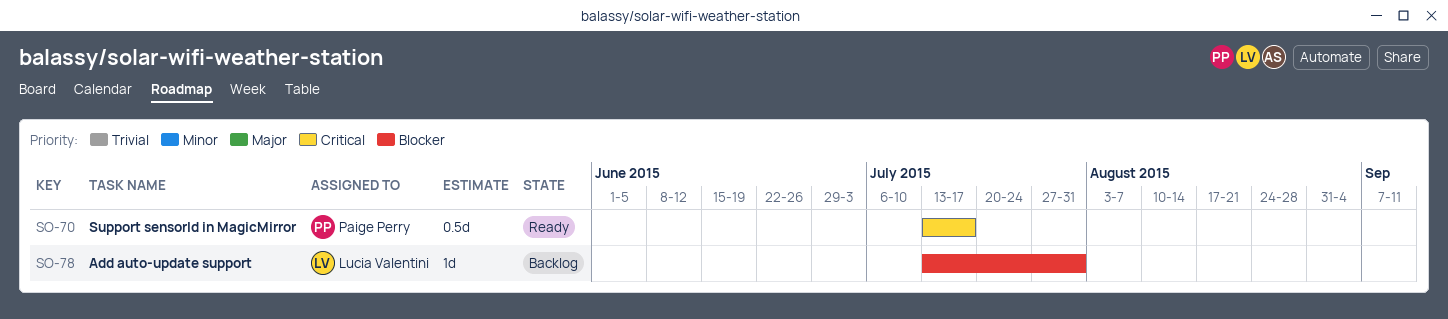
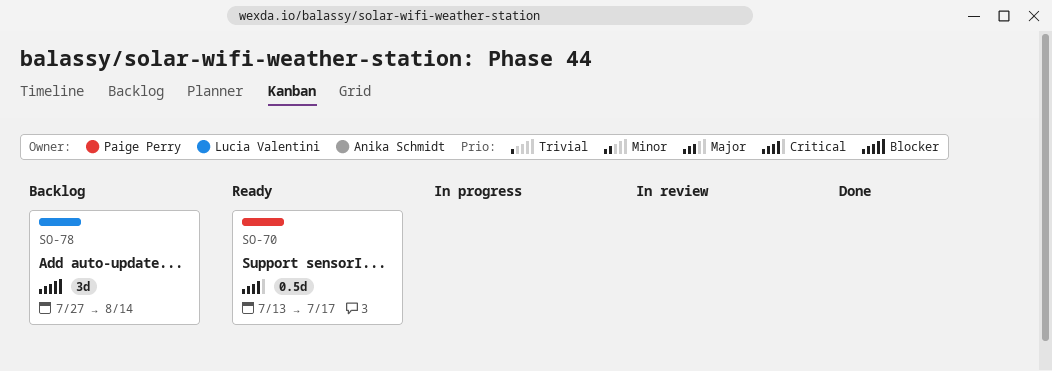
SO-78, estimate: 1d -> 3d
SO-78, start: Jul 13 -> Jul 27
SO-78, due: Jul 31 -> Aug 14

